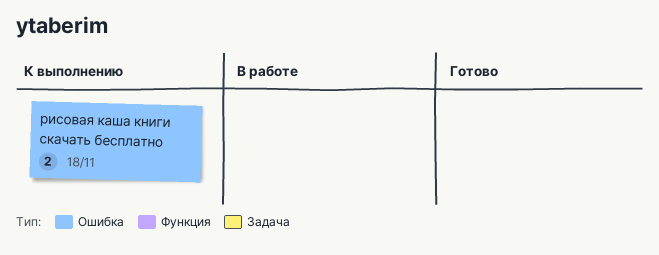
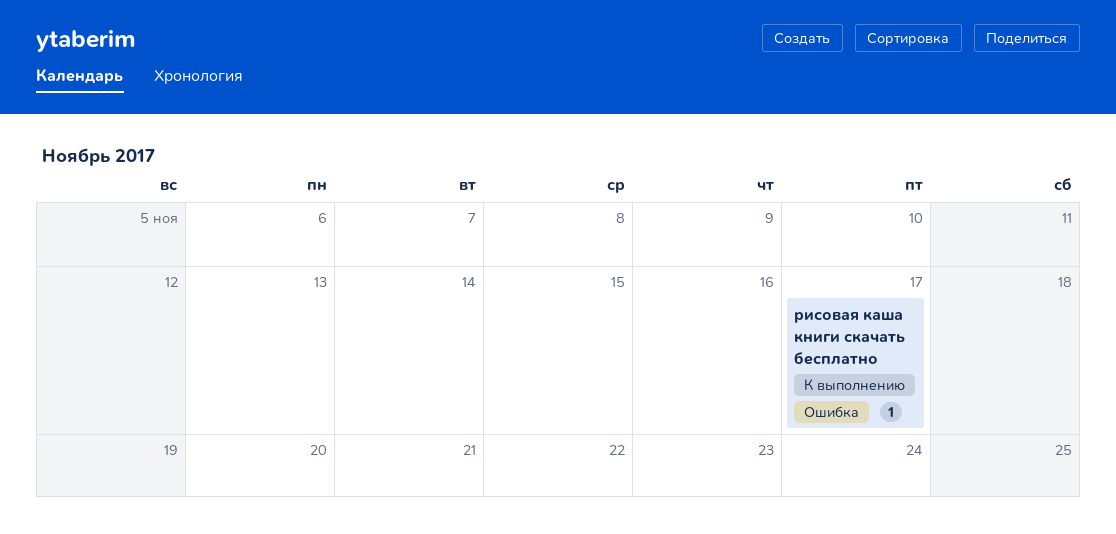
рисовая каша книги скачать бесплатно, estimate: 2 -> 1
рисовая каша книги скачать бесплатно, due: Nov 18 -> Nov 17

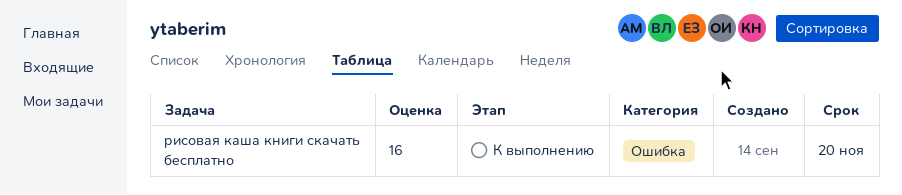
рисовая каша книги скачать бесплатно, estimate: 1 -> 16
рисовая каша книги скачать бесплатно, due: Nov 17 -> Nov 20

